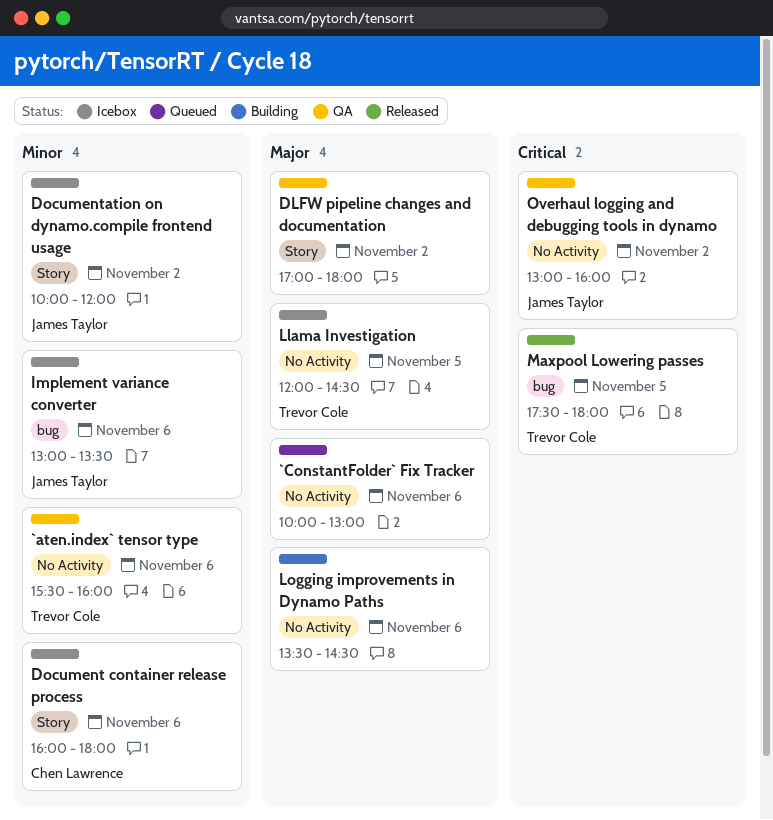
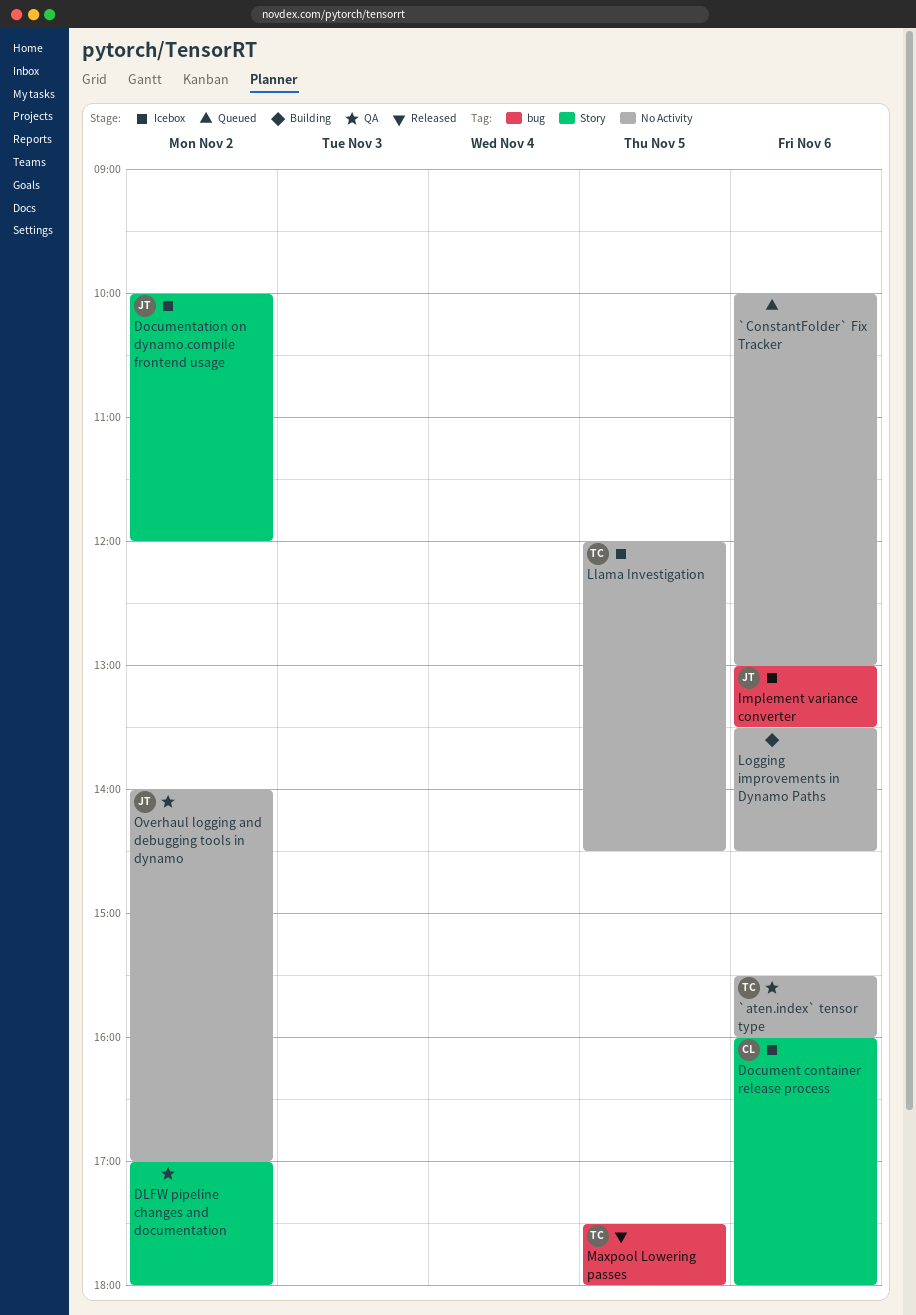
Overhaul logging and debugging tools in dynamo, begins: 13:00 -> 14:00
Overhaul logging and debugging tools in dynamo, ends: 16:00 -> 17:00

